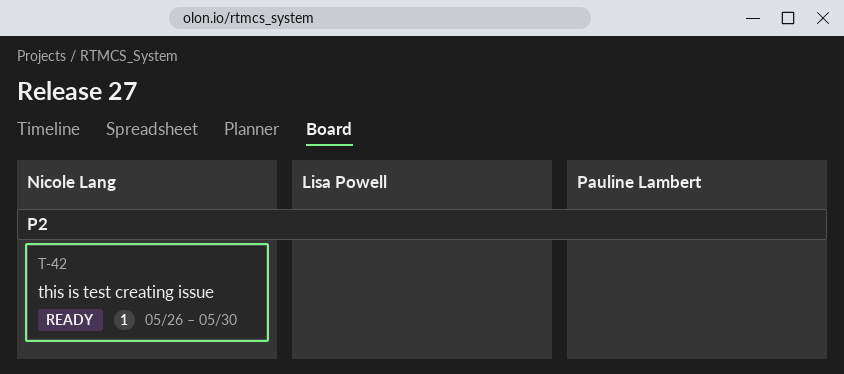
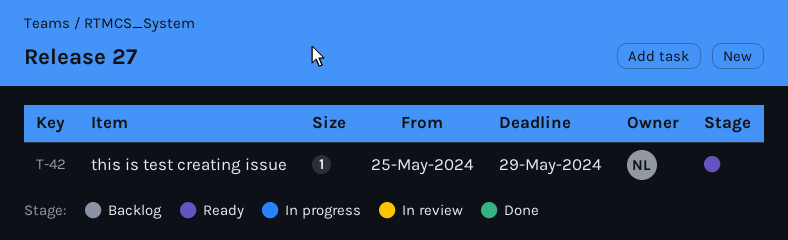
T-42, start: May 26 -> May 25
T-42, due: May 30 -> May 29

